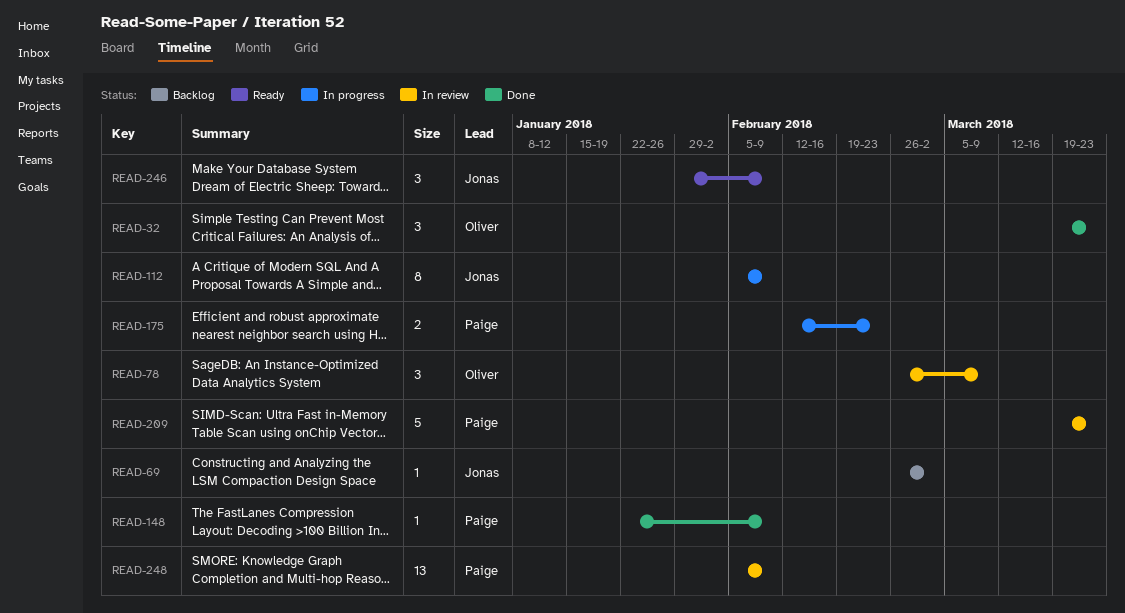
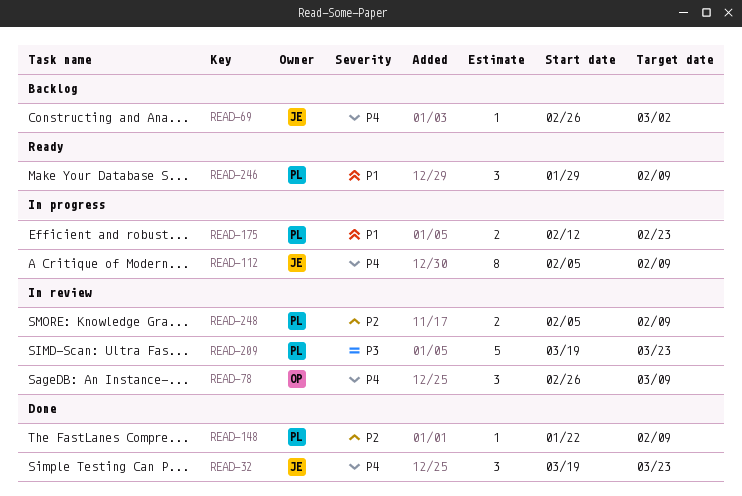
READ-32, owner: Oliver -> Jonas
READ-246, owner: Jonas -> Paige
READ-248, estimate: 13 -> 2

